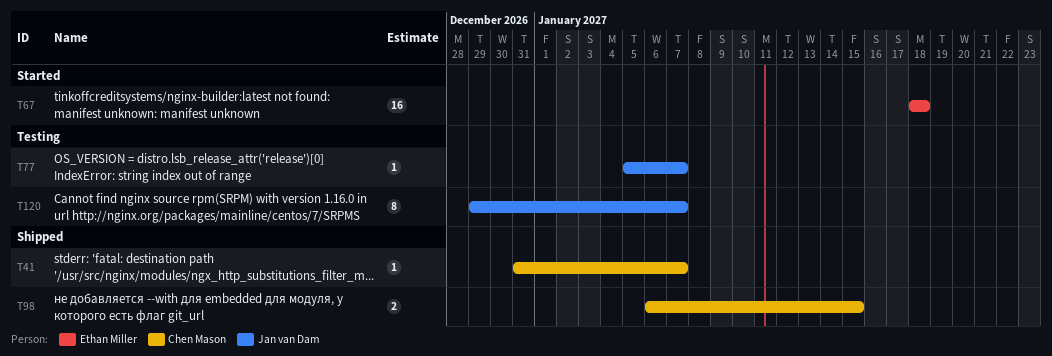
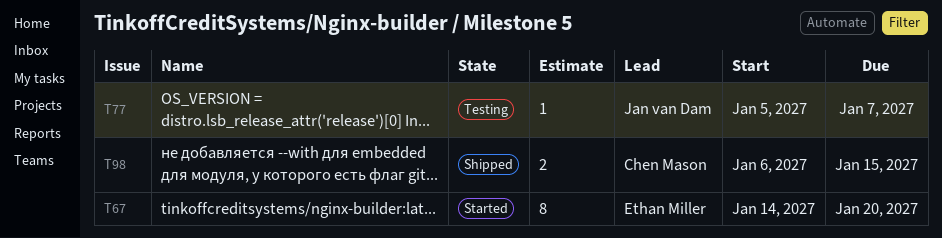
T41: present -> none
T67, estimate: 16 -> 8
T67, start: Jan 18 -> Jan 14
T67, due: Jan 18 -> Jan 20
T120: present -> none

